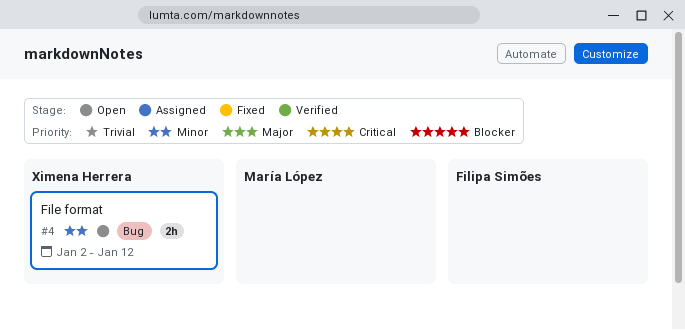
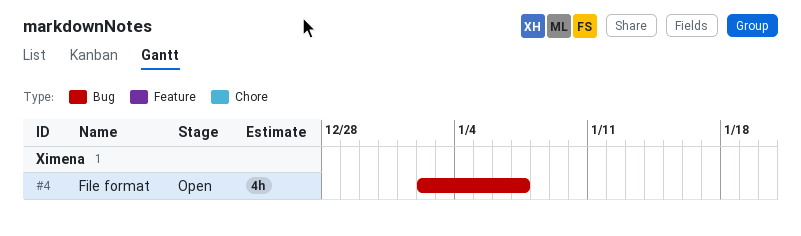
#4, estimate: 2h -> 4h
#4, due: Jan 12 -> Jan 7

